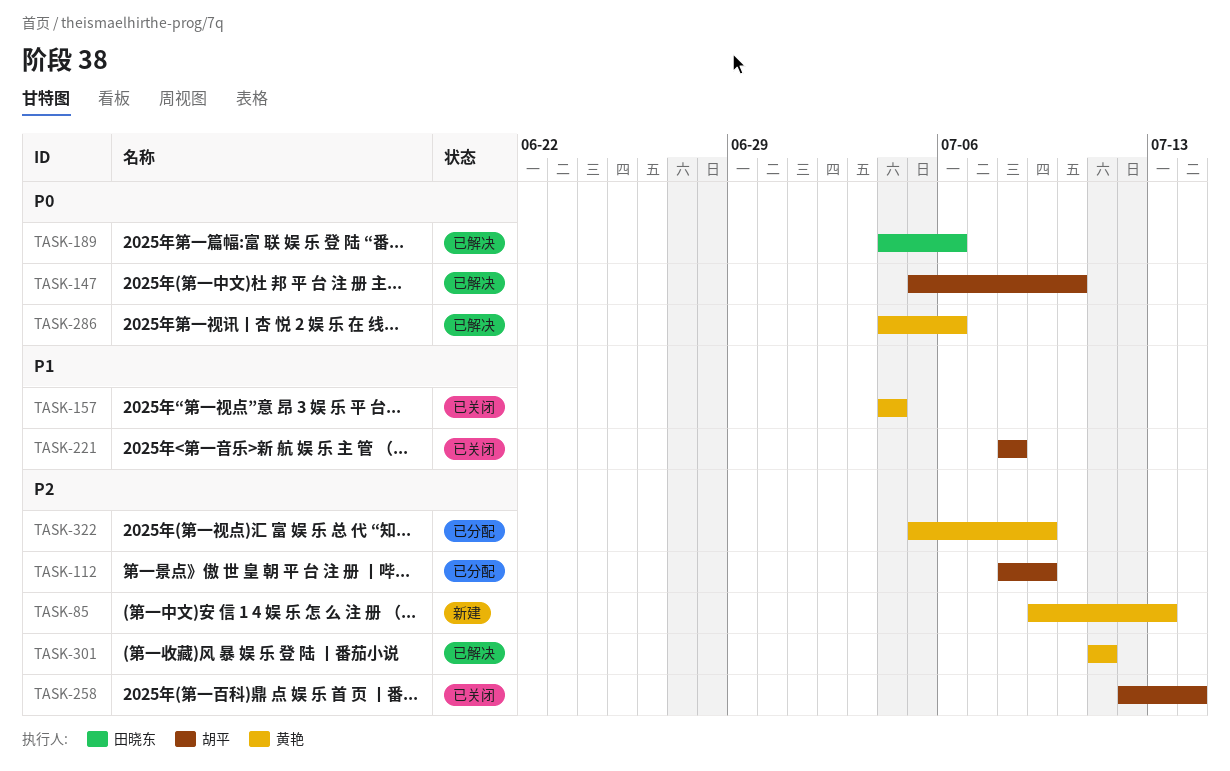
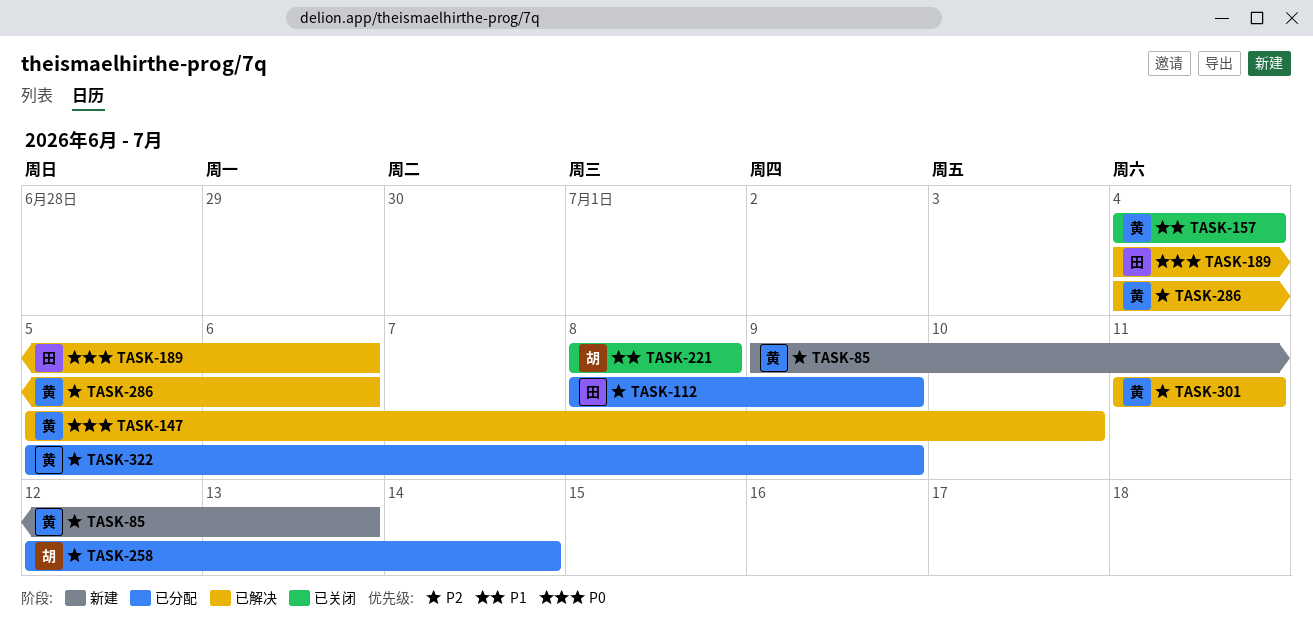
TASK-112, owner: 胡平 -> 田晓东
TASK-147, owner: 胡平 -> 黄艳
TASK-258, status: 已关闭 -> 已分配
TASK-286, priority: P0 -> P2

